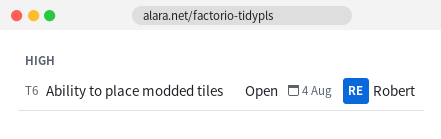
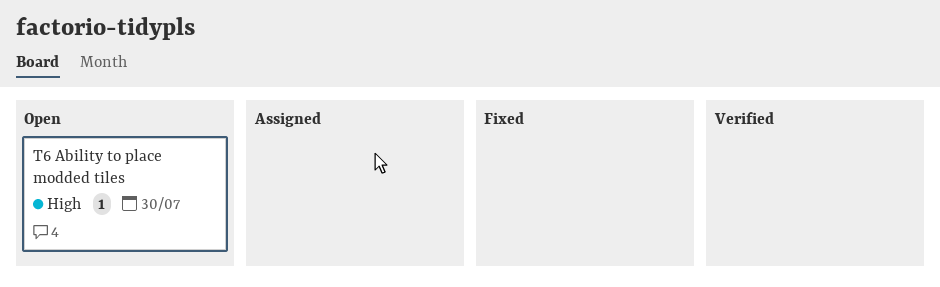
T6, due: Aug 4 -> Jul 30

